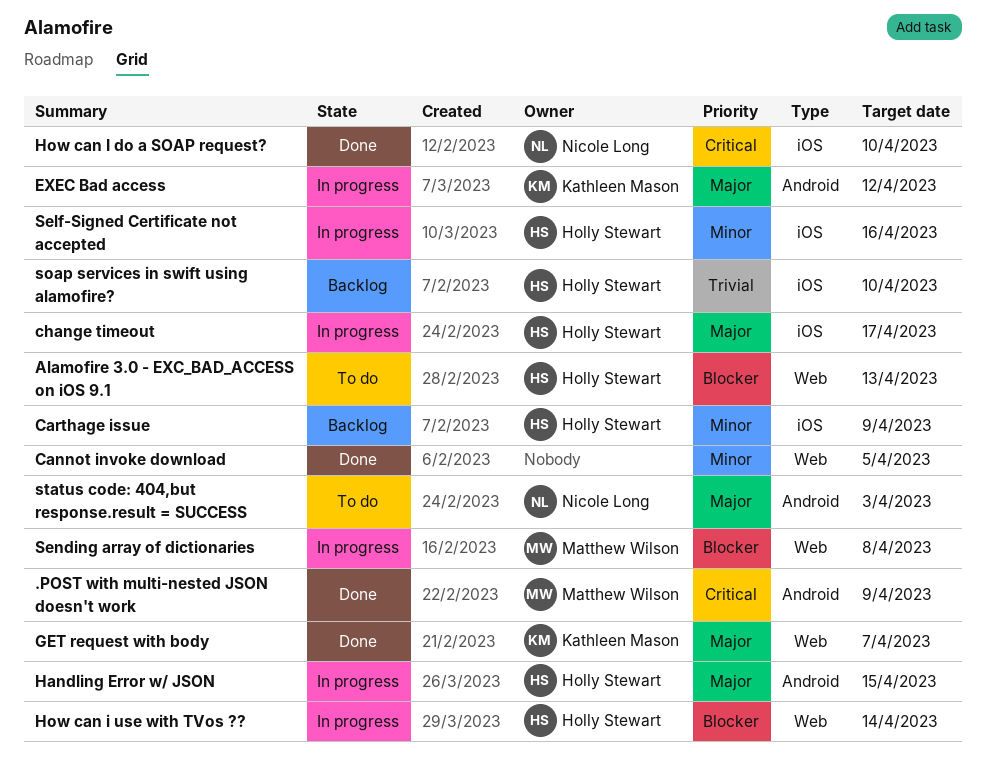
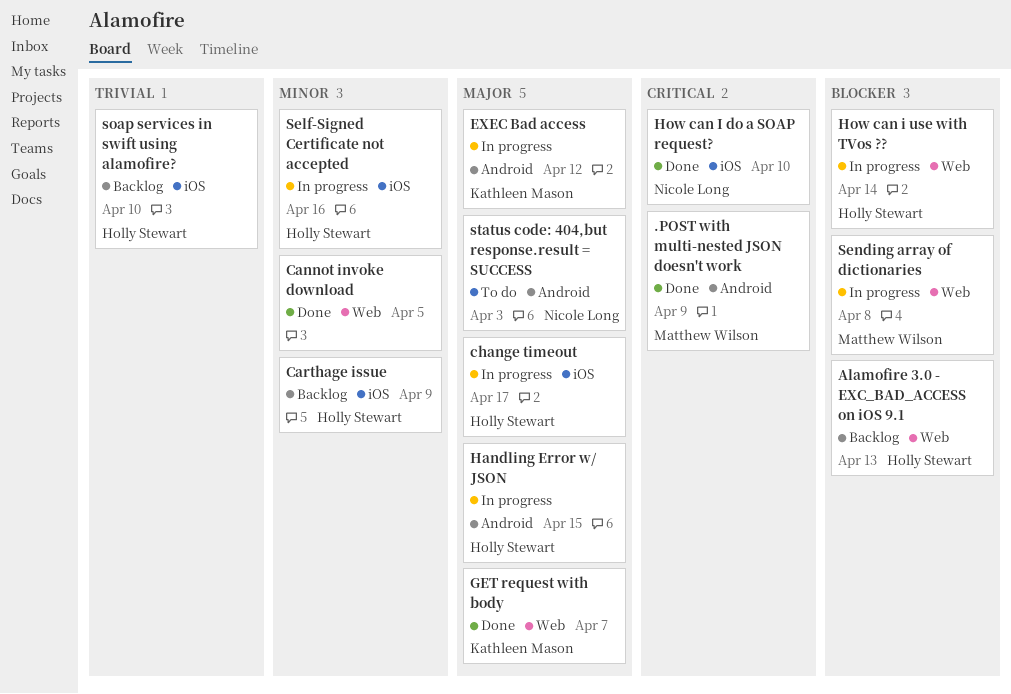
Alamofire 3.0 - EXC_BAD_ACCESS on iOS 9.1, status: To do -> Backlog

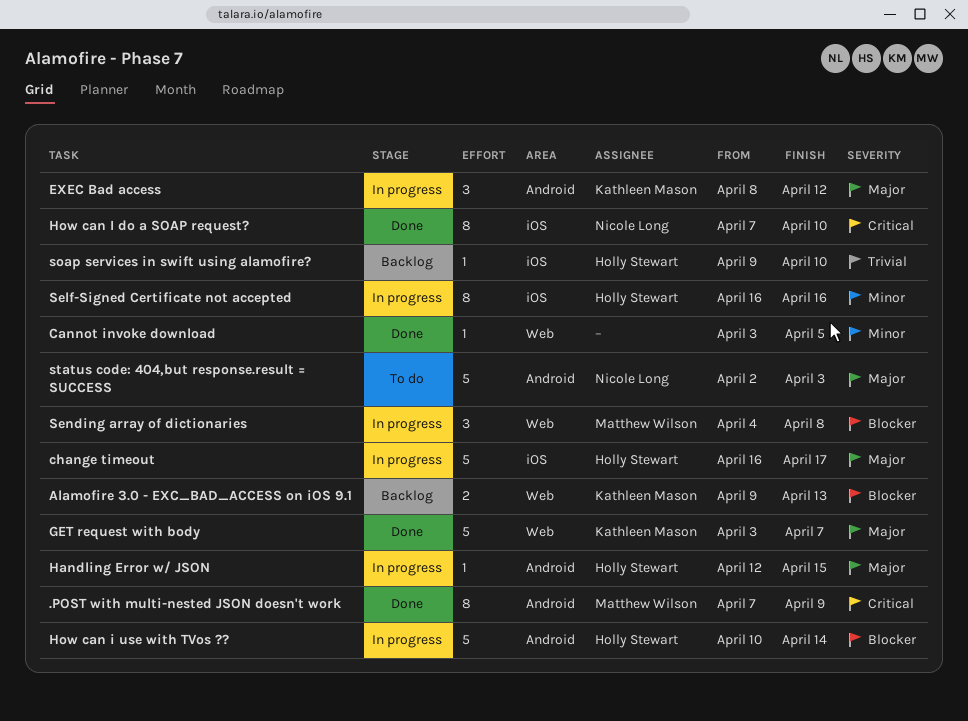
Alamofire 3.0 - EXC_BAD_ACCESS on iOS 9.1, owner: Holly Stewart -> Kathleen Mason
Carthage issue: present -> none
How can i use with TVos ??, label: Web -> Android

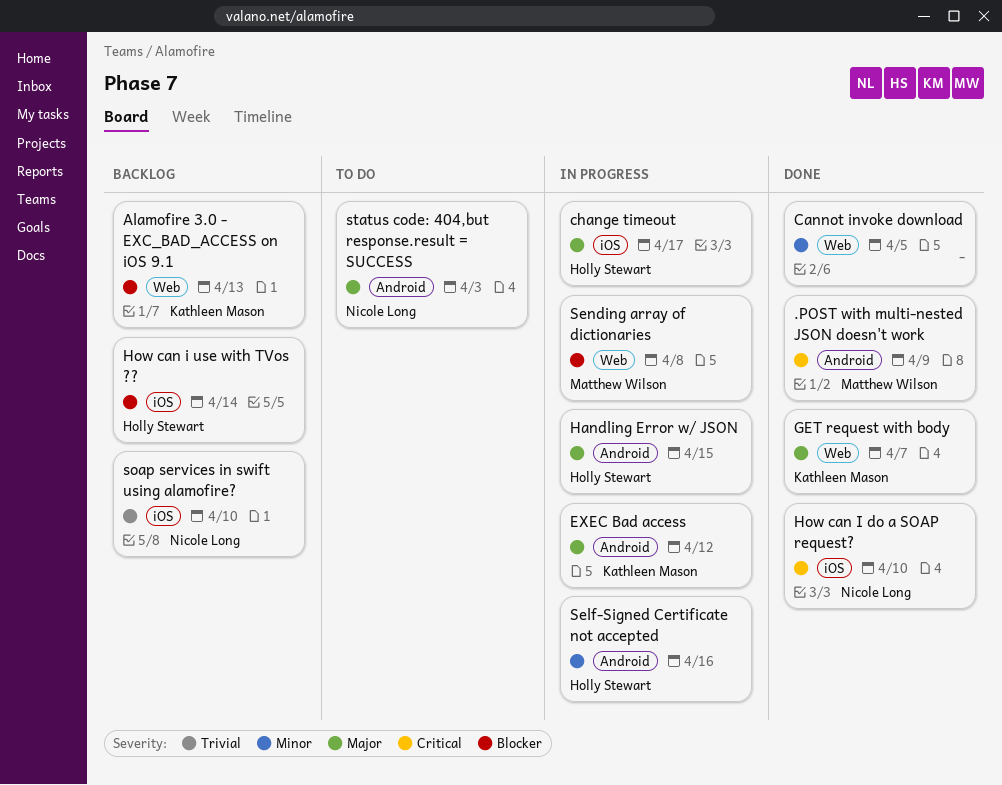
How can i use with TVos ??, status: In progress -> Backlog
How can i use with TVos ??, label: Android -> iOS
Self-Signed Certificate not accepted, label: iOS -> Android
soap services in swift using alamofire?, owner: Holly Stewart -> Nicole Long

